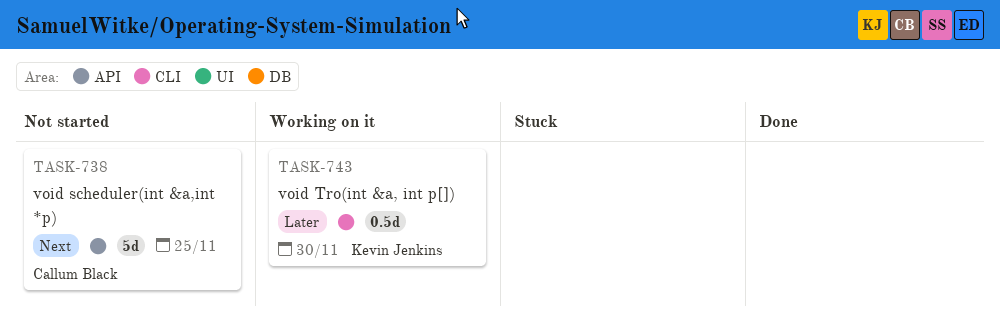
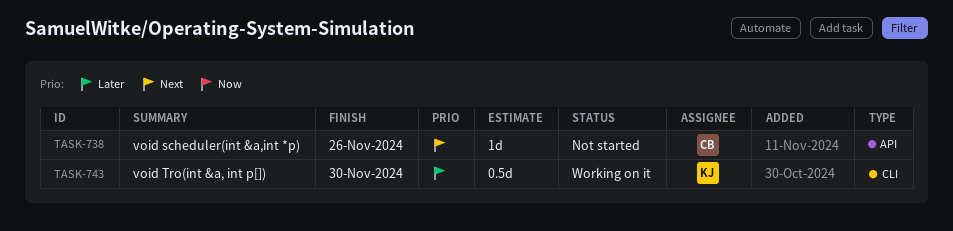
TASK-738, estimate: 5d -> 1d
TASK-738, due: Nov 25 -> Nov 26

